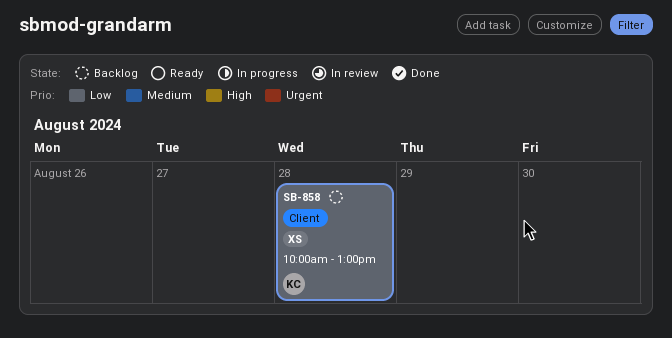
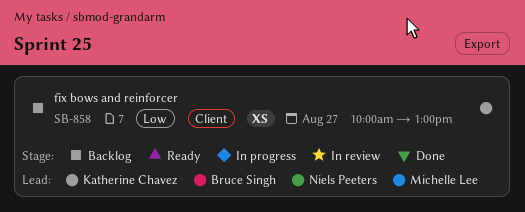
SB-858, day: Aug 28 -> Aug 27

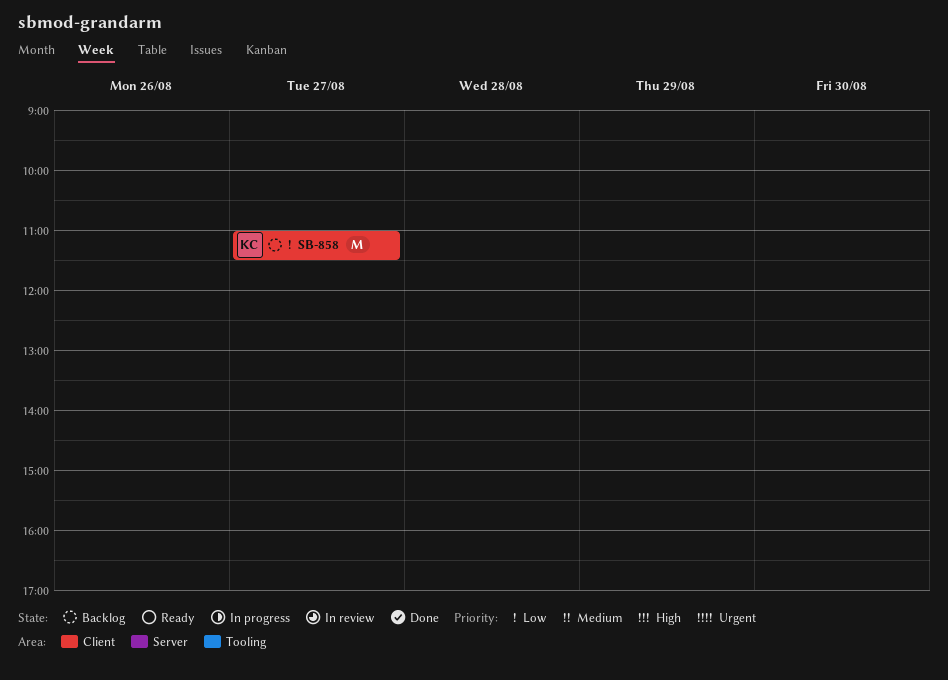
SB-858, estimate: XS -> M
SB-858, begins: 10:00 -> 11:00
SB-858, ends: 13:00 -> 11:30

